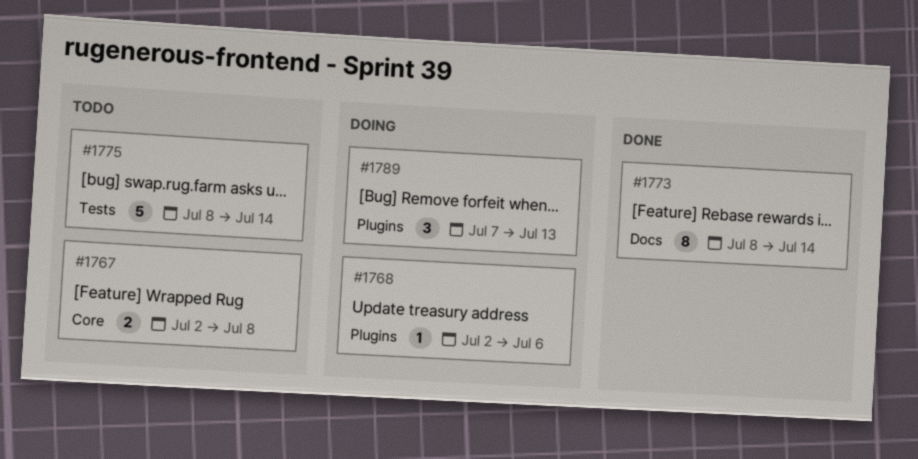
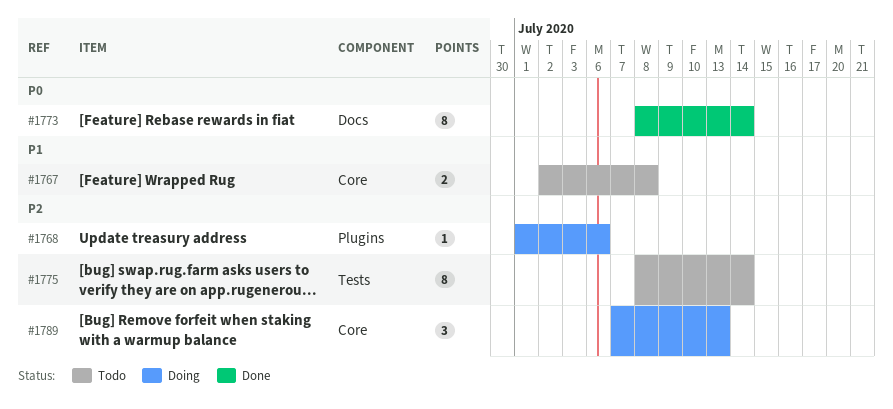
#1768, start: Jul 2 -> Jul 1
#1775, estimate: 5 -> 8
#1789, label: Plugins -> Core

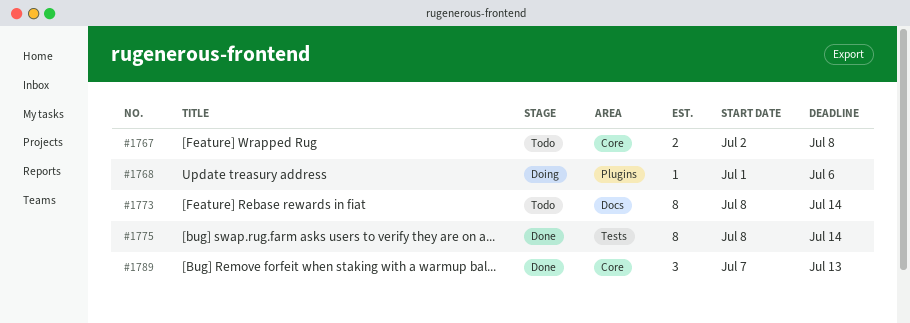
#1773, status: Done -> Todo
#1775, status: Todo -> Done
#1789, status: Doing -> Done

